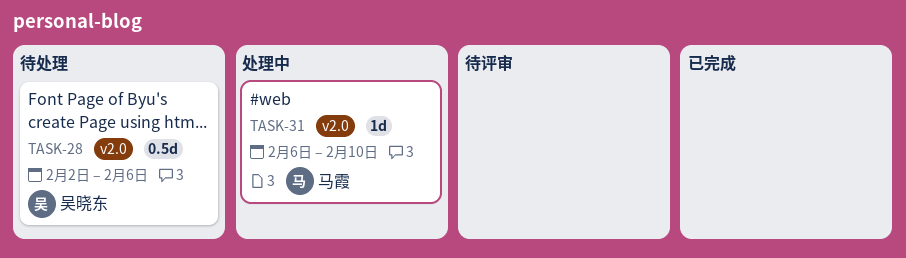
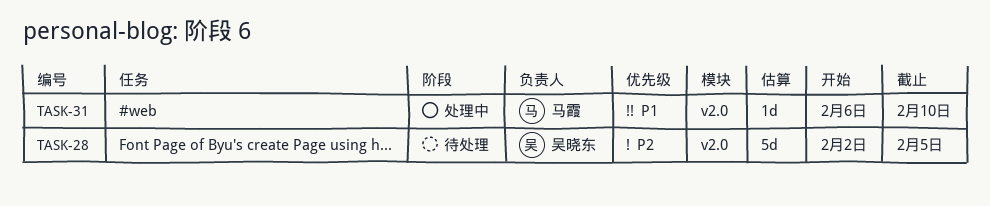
TASK-28, estimate: 0.5d -> 5d
TASK-28, due: Feb 6 -> Feb 5

